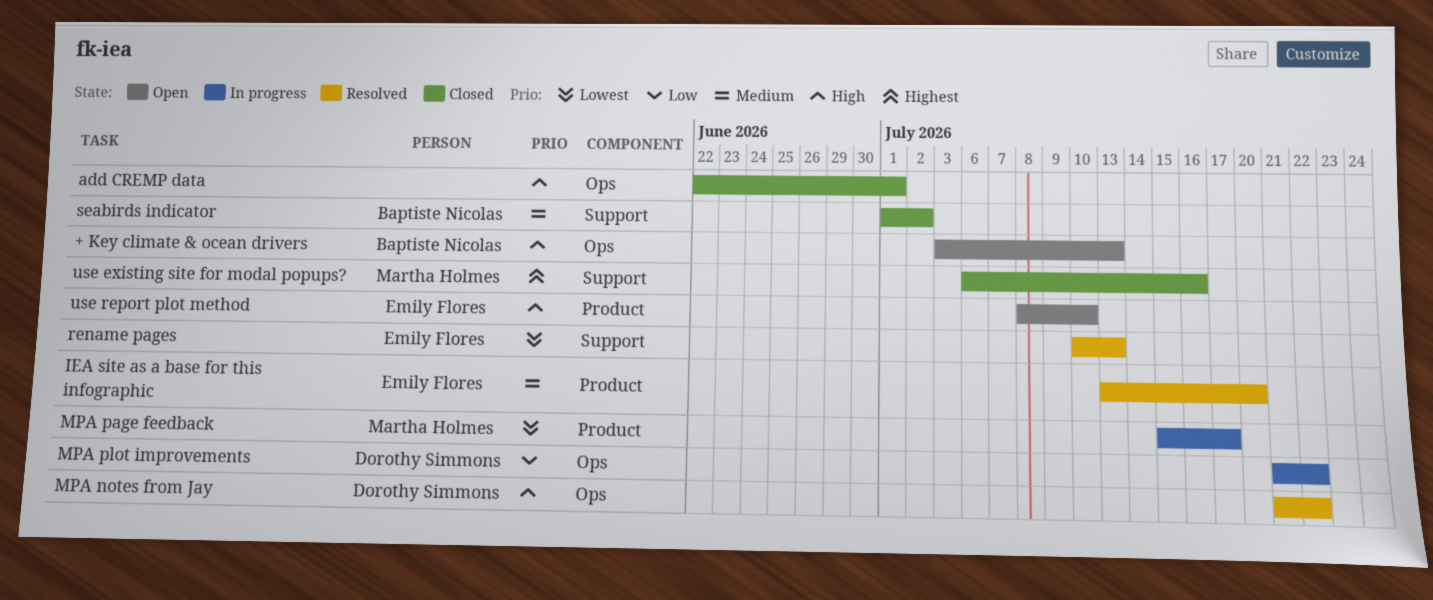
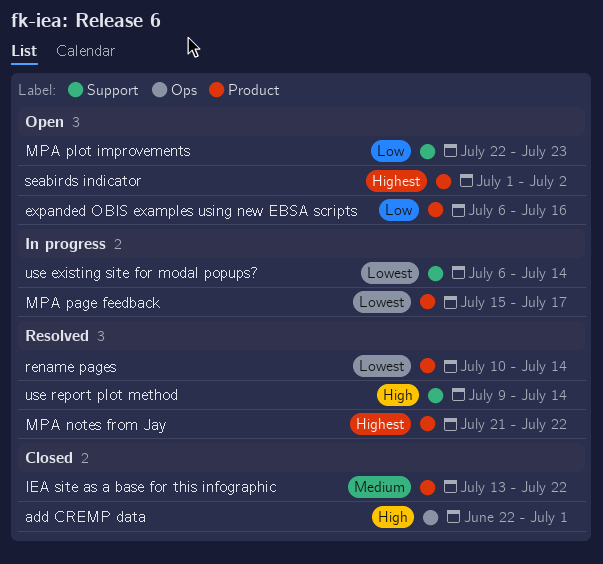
+ Key climate & ocean drivers: present -> none
expanded OBIS examples using new EBSA scripts: none -> present
IEA site as a base for this infographic, status: Resolved -> Closed
IEA site as a base for this infographic, due: Jul 20 -> Jul 22
MPA notes from Jay, priority: High -> Highest
MPA notes from Jay, label: Ops -> Product
MPA plot improvements, status: In progress -> Open
MPA plot improvements, label: Ops -> Support
MPA plot improvements, start: Jul 21 -> Jul 22
MPA plot improvements, due: Jul 22 -> Jul 23
rename pages, label: Support -> Product
rename pages, due: Jul 13 -> Jul 14
seabirds indicator, status: Closed -> Open
seabirds indicator, priority: Medium -> Highest
seabirds indicator, label: Support -> Product
use existing site for modal popups?, status: Closed -> In progress
use existing site for modal popups?, priority: Highest -> Lowest
use existing site for modal popups?, due: Jul 16 -> Jul 14
use report plot method, status: Open -> Resolved
use report plot method, label: Product -> Support
use report plot method, start: Jul 8 -> Jul 9
use report plot method, due: Jul 10 -> Jul 14

